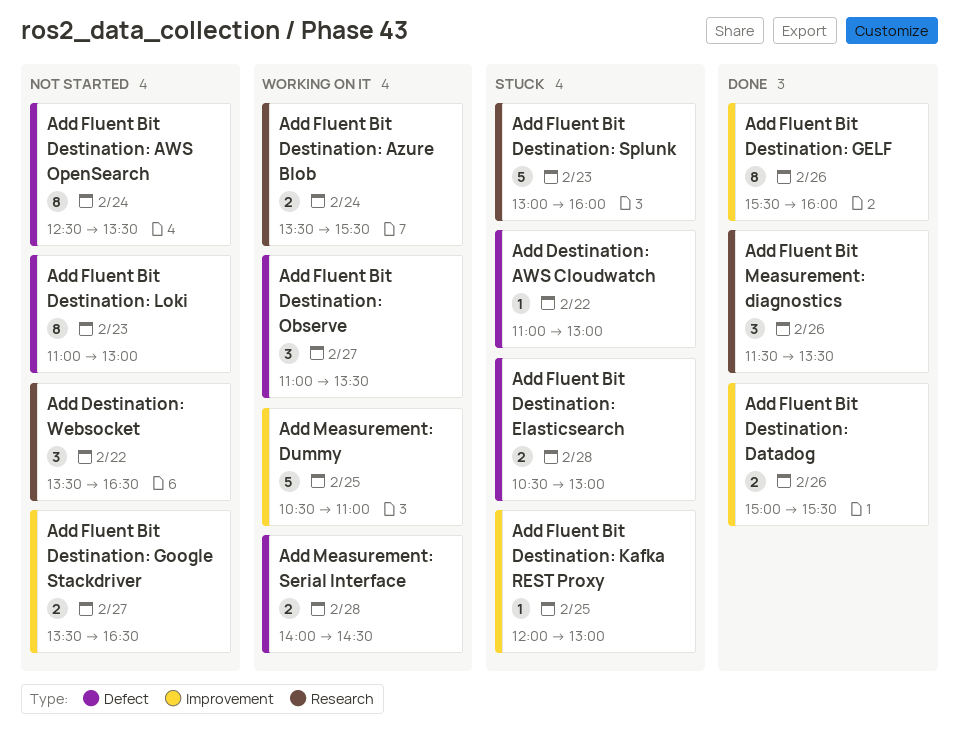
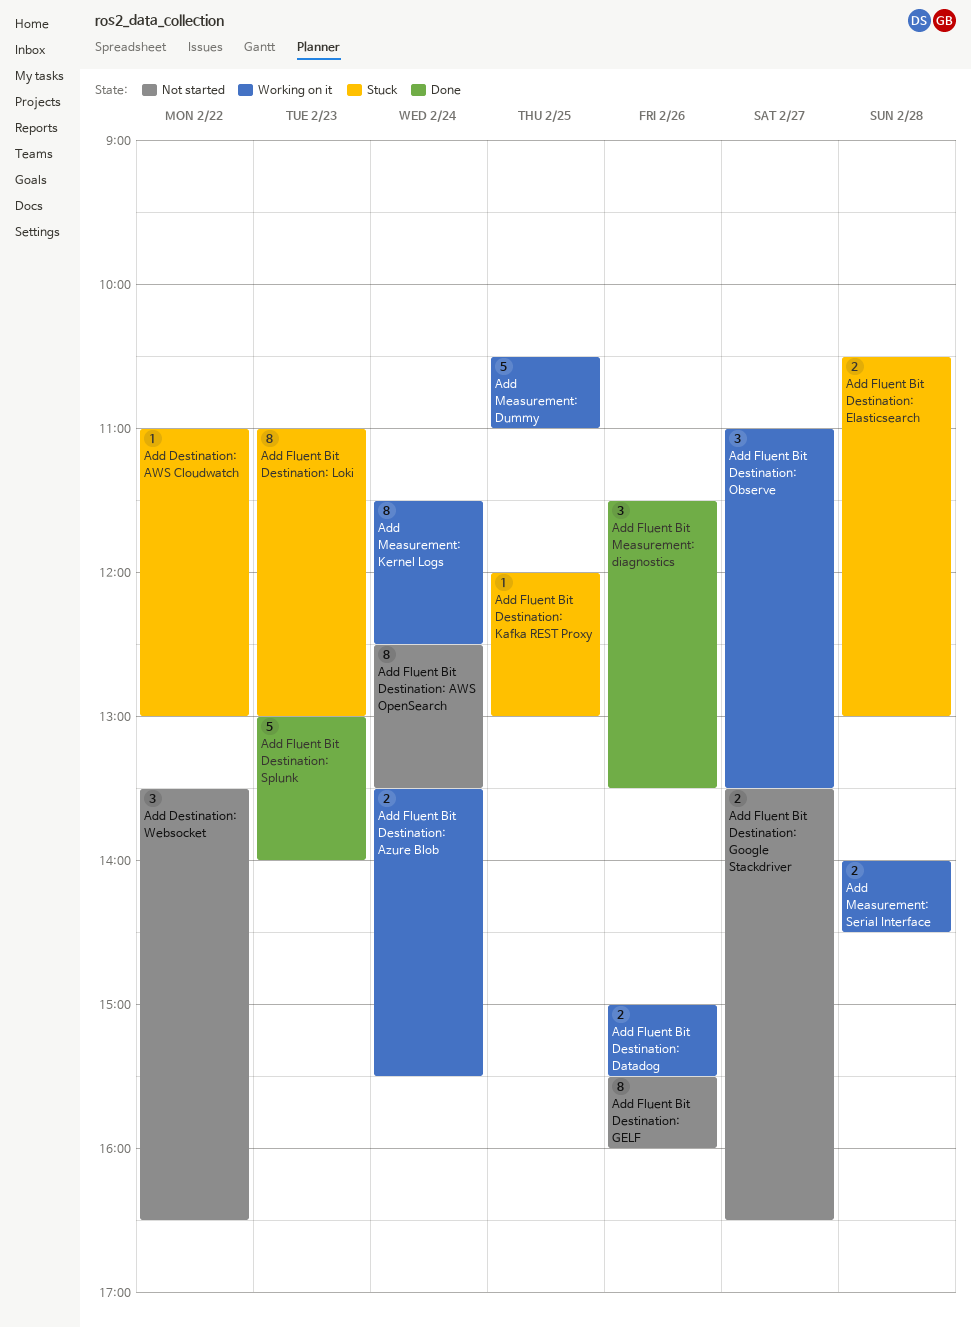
Add Fluent Bit Destination: Datadog, status: Done -> Working on it
Add Fluent Bit Destination: GELF, status: Done -> Not started
Add Fluent Bit Destination: Loki, status: Not started -> Stuck
Add Fluent Bit Destination: Splunk, status: Stuck -> Done
Add Fluent Bit Destination: Splunk, ends: 16:00 -> 14:00
Add Measurement: Kernel Logs: none -> present

